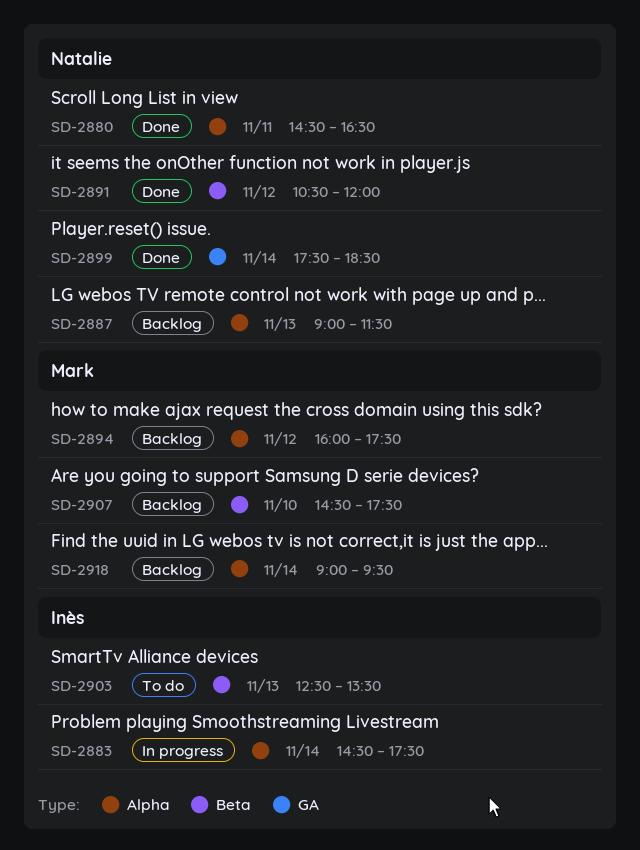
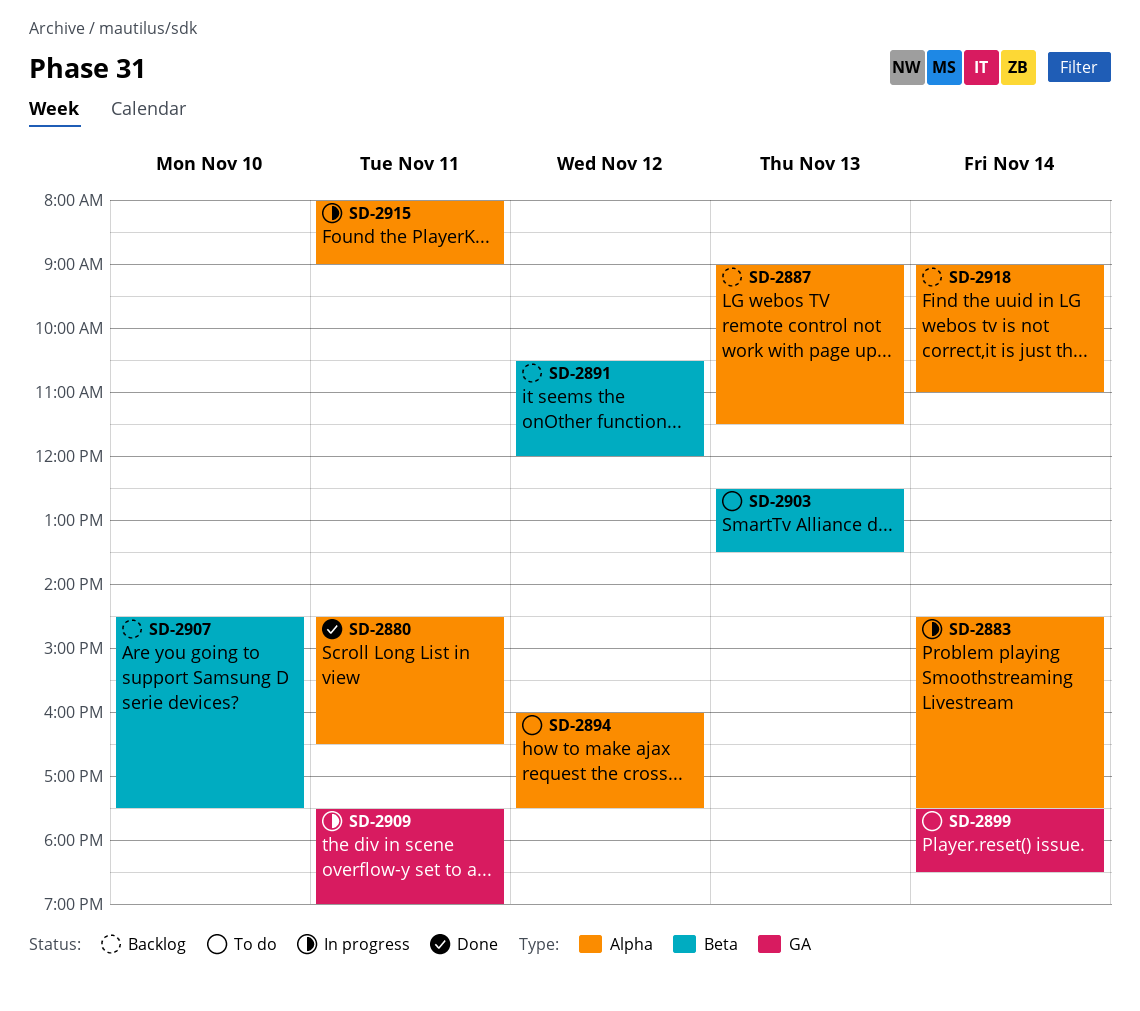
SD-2891, status: Done -> Backlog
SD-2894, status: Backlog -> To do
SD-2899, status: Done -> To do
SD-2909: none -> present
SD-2915: none -> present
SD-2918, ends: 09:30 -> 11:00

